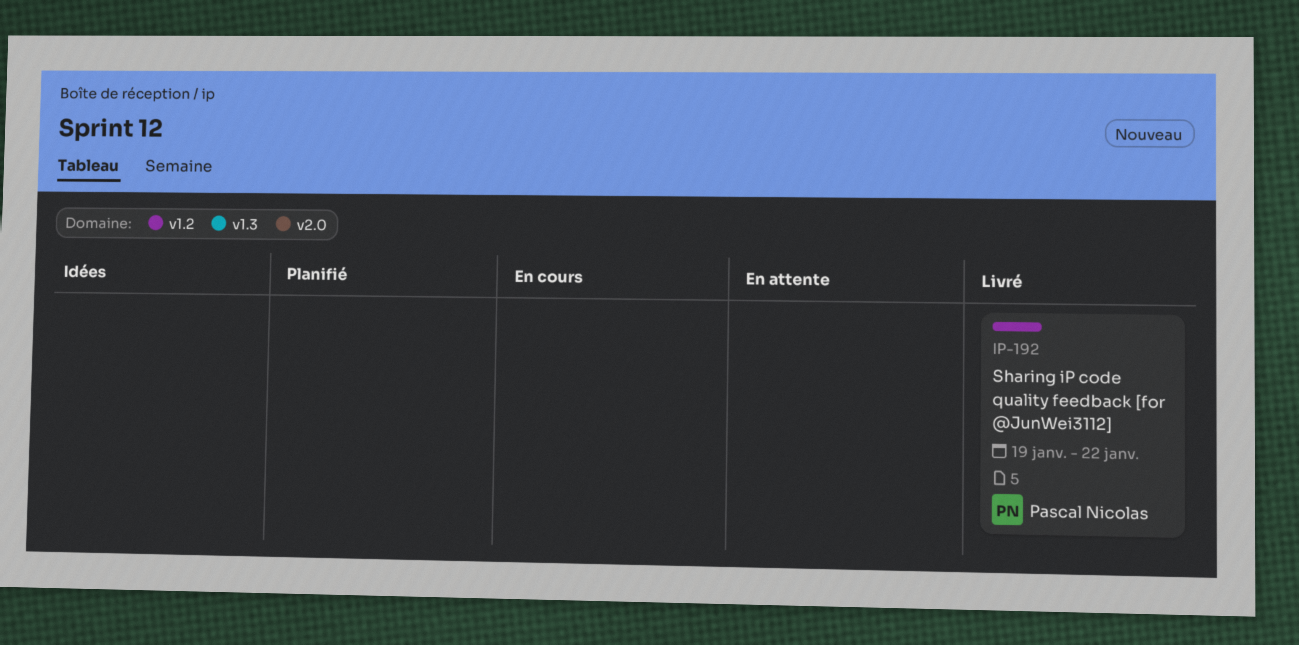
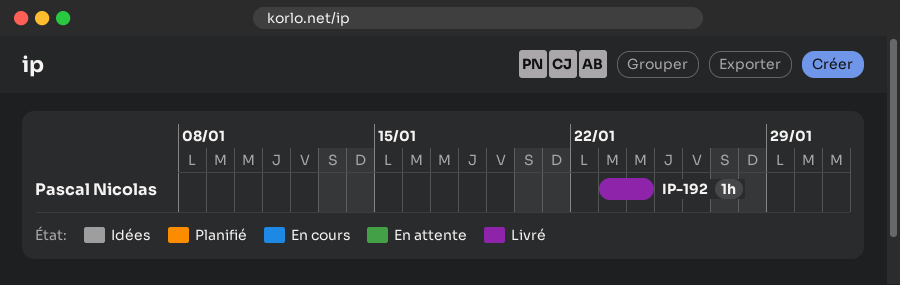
IP-192, start: Jan 19 -> Jan 23
IP-192, due: Jan 22 -> Jan 24

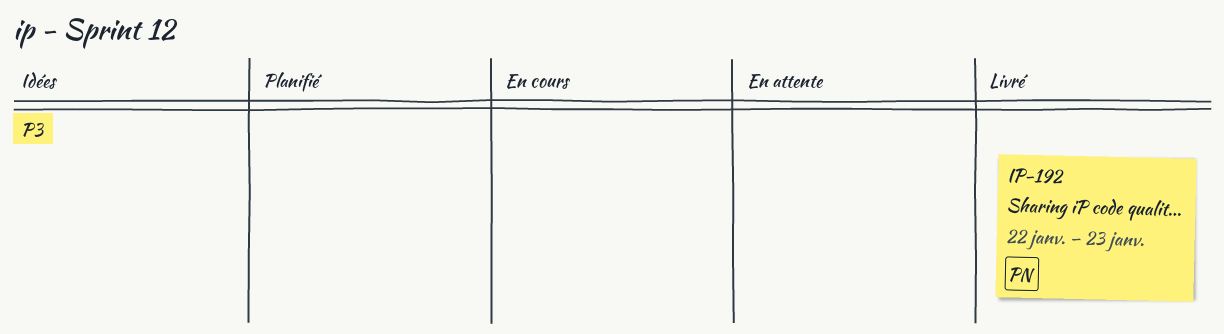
IP-192, start: Jan 23 -> Jan 22
IP-192, due: Jan 24 -> Jan 23

